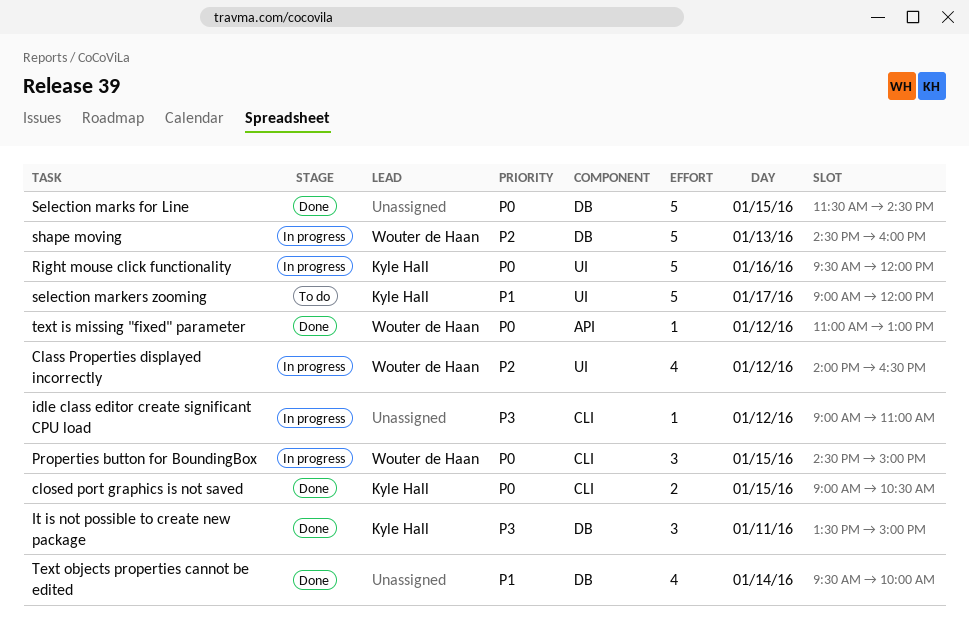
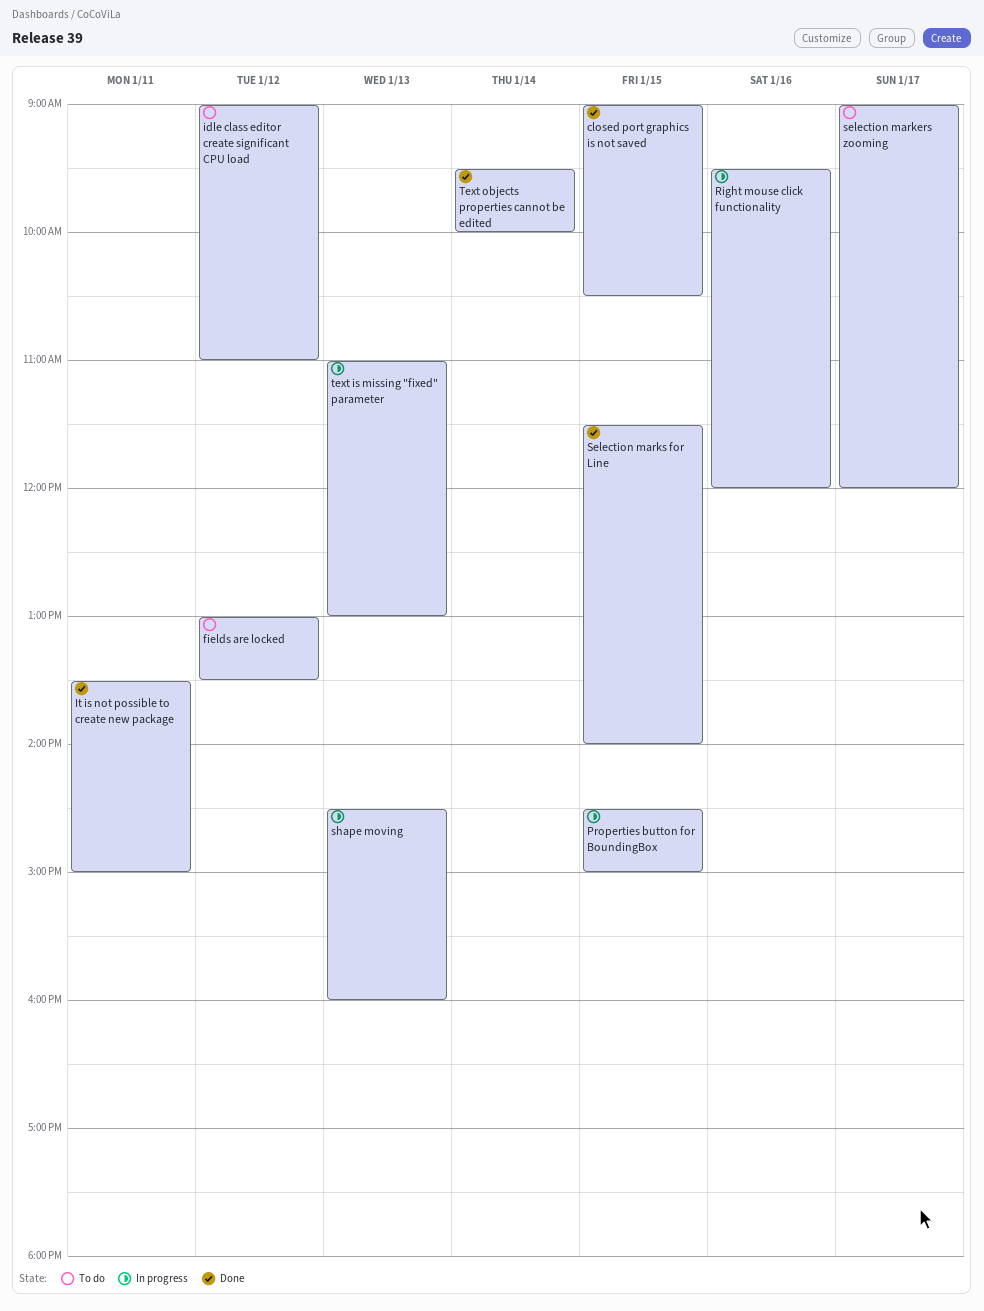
Class Properties displayed incorrectly: present -> none
fields are locked: none -> present
idle class editor create significant CPU load, status: In progress -> To do
Selection marks for Line, ends: 14:30 -> 14:00
text is missing "fixed" parameter, status: Done -> In progress
text is missing "fixed" parameter, day: Jan 12 -> Jan 13

